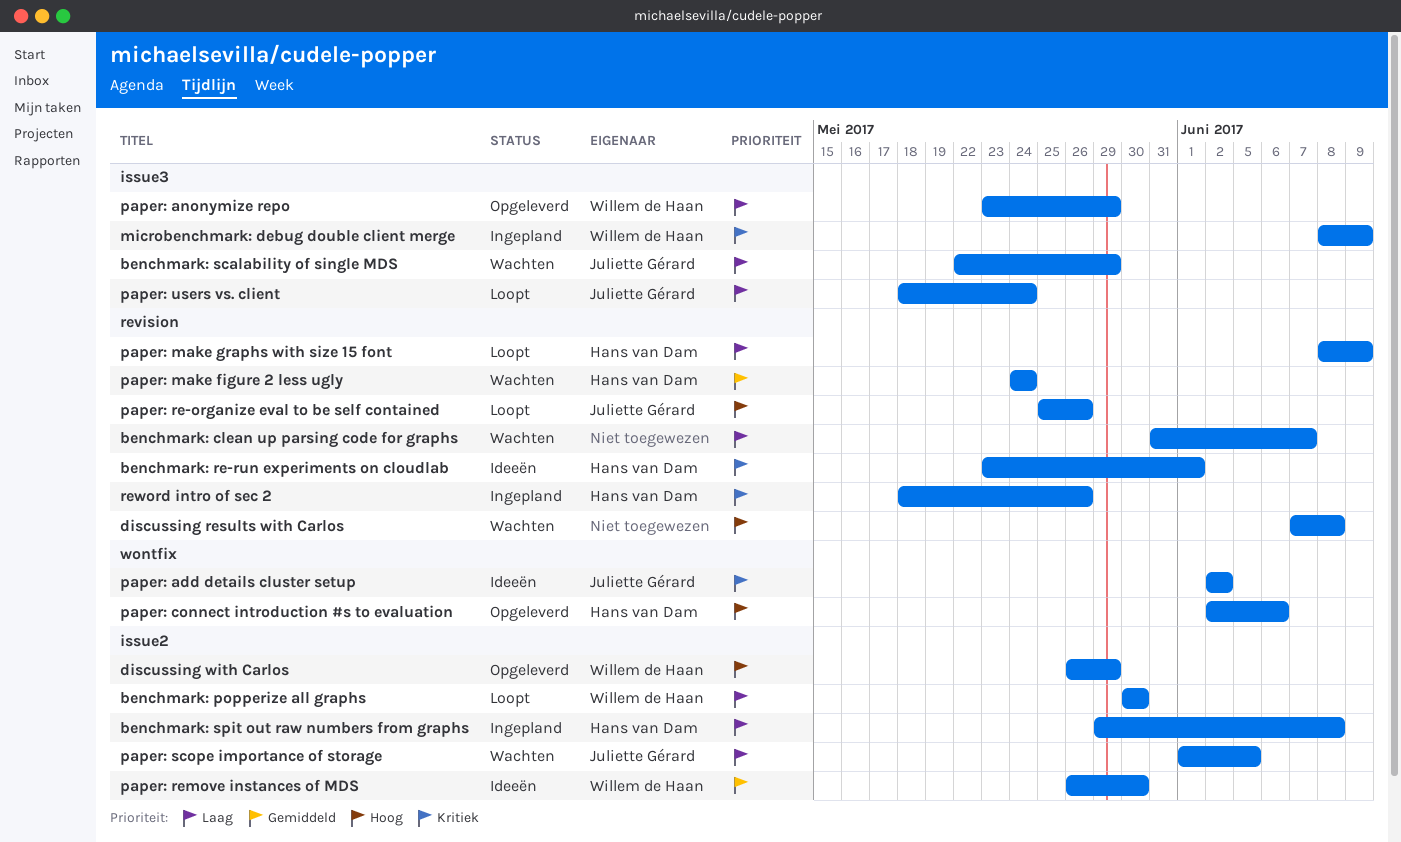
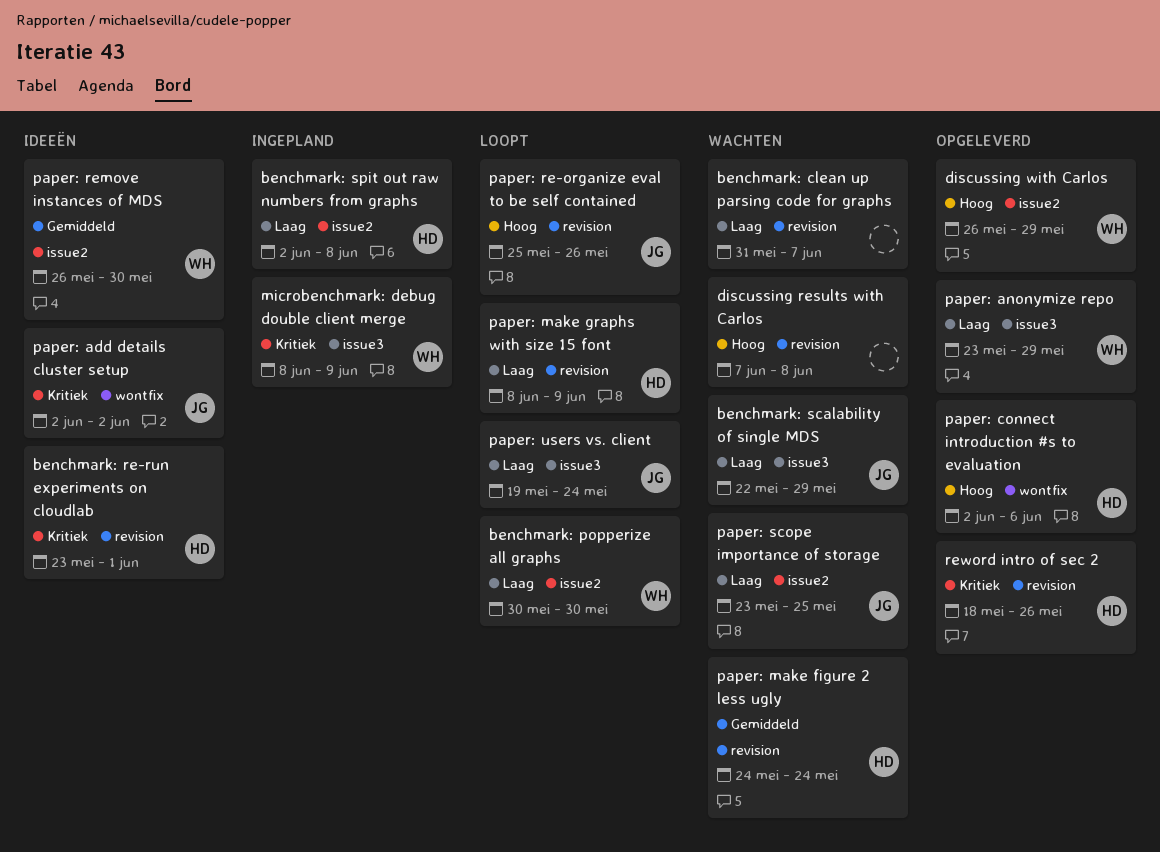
benchmark: spit out raw numbers from graphs, start: May 29 -> Jun 2
paper: scope importance of storage, start: Jun 1 -> May 23
paper: scope importance of storage, due: Jun 5 -> May 25
paper: users vs. client, start: May 18 -> May 19
reword intro of sec 2, status: Ingepland -> Opgeleverd

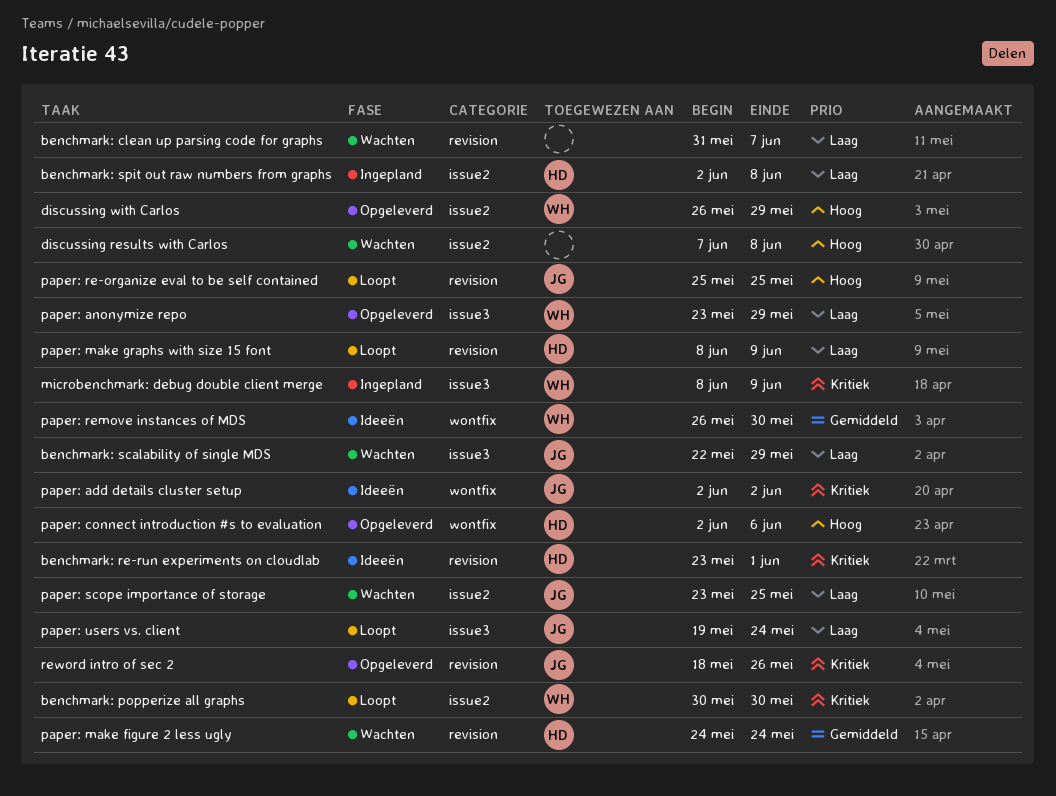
benchmark: popperize all graphs, priority: Laag -> Kritiek
discussing results with Carlos, label: revision -> issue2
paper: re-organize eval to be self contained, due: May 26 -> May 25
paper: remove instances of MDS, label: issue2 -> wontfix
reword intro of sec 2, owner: HD -> JG

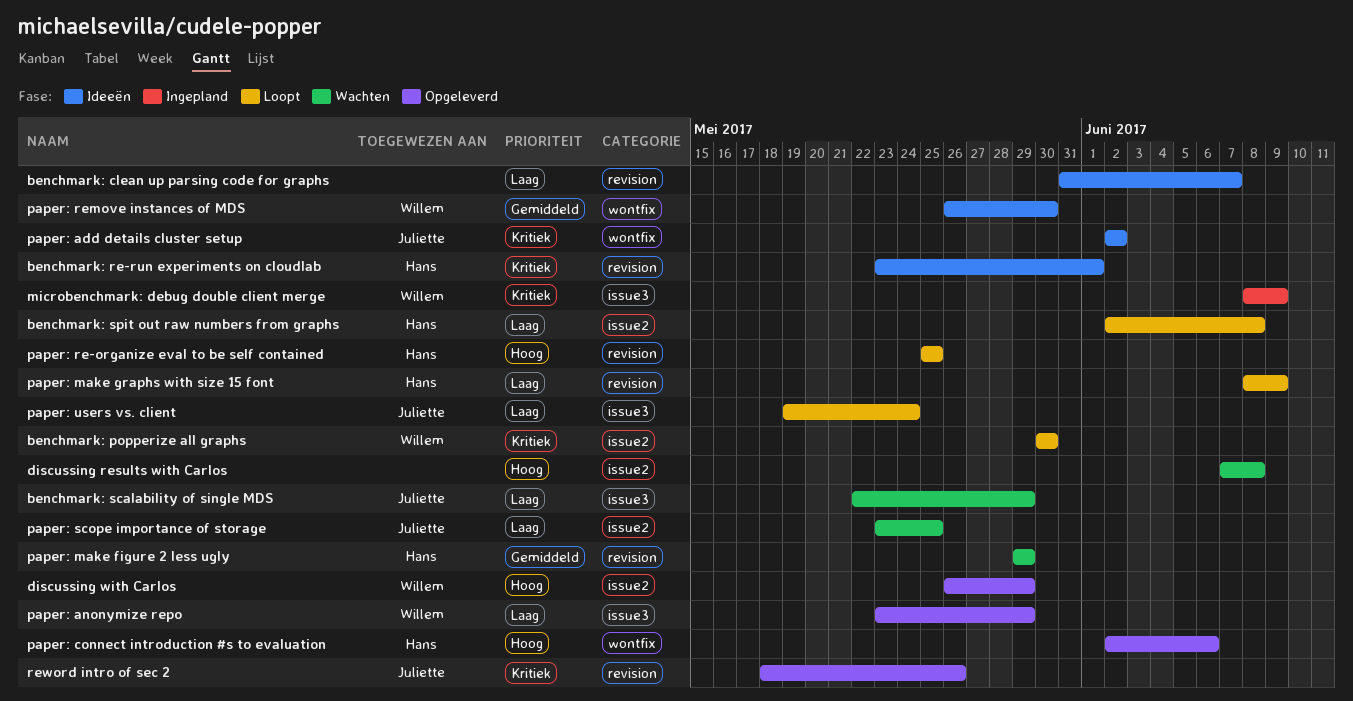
benchmark: clean up parsing code for graphs, status: Wachten -> Ideeën
benchmark: spit out raw numbers from graphs, status: Ingepland -> Loopt
paper: make figure 2 less ugly, start: May 24 -> May 29
paper: make figure 2 less ugly, due: May 24 -> May 29
paper: re-organize eval to be self contained, owner: Juliette -> Hans

